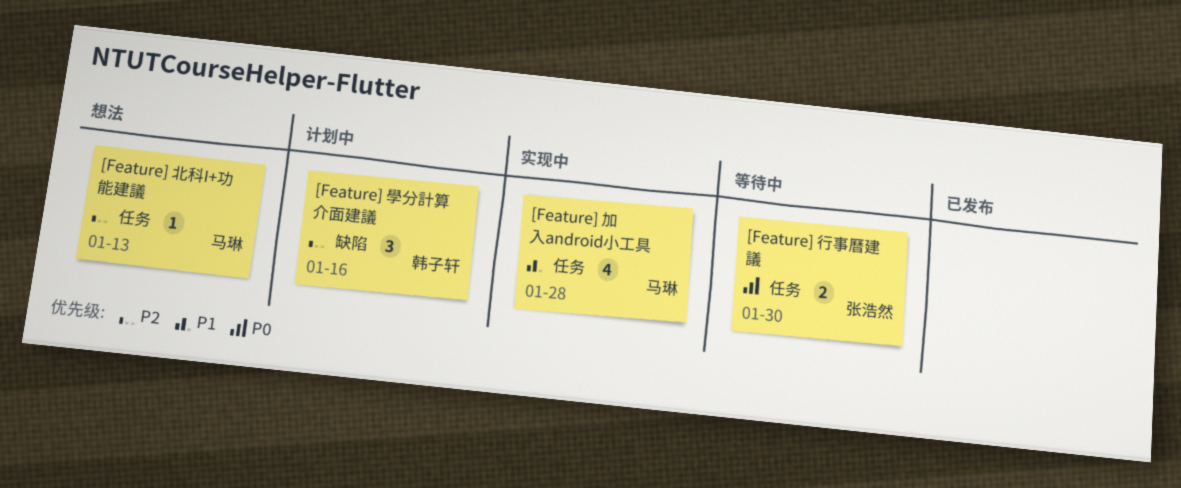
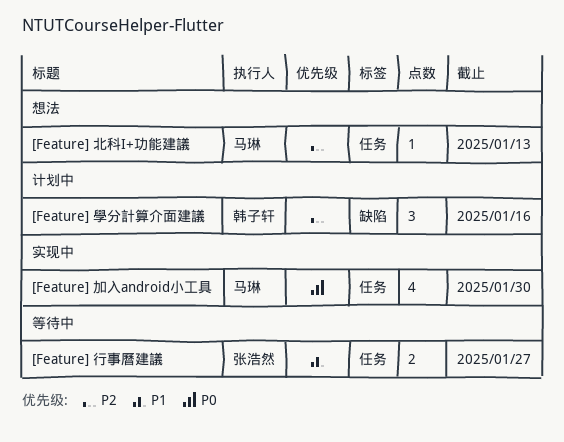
[Feature] 加入android小工具, priority: P1 -> P0
[Feature] 加入android小工具, due: Jan 28 -> Jan 30
[Feature] 行事曆建議, priority: P0 -> P1
[Feature] 行事曆建議, due: Jan 30 -> Jan 27

